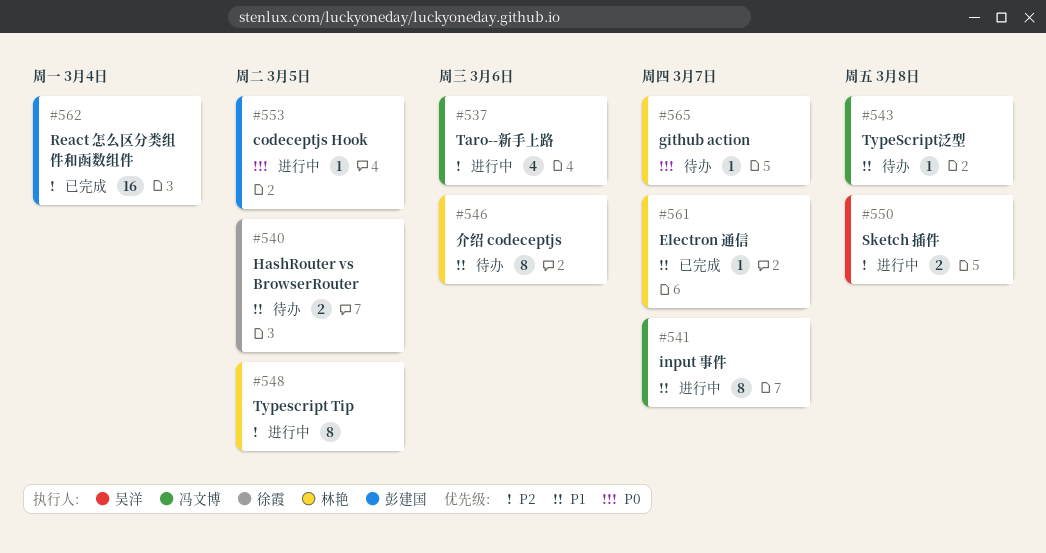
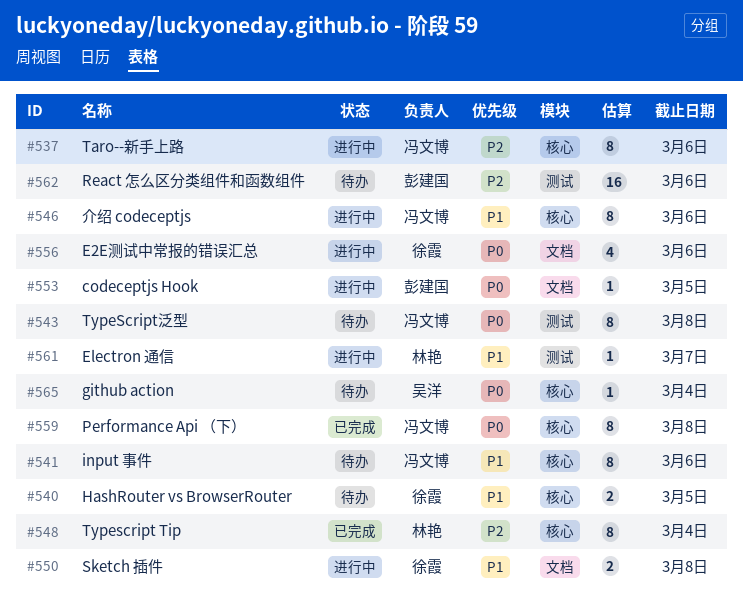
#537, estimate: 4 -> 8
#541, status: 进行中 -> 待办
#541, due: Mar 7 -> Mar 6
#543, priority: P1 -> P0
#543, estimate: 1 -> 8
#546, status: 待办 -> 进行中
#546, owner: 林艳 -> 冯文博
#548, status: 进行中 -> 已完成
#548, due: Mar 5 -> Mar 4
#550, owner: 吴洋 -> 徐霞
#550, priority: P2 -> P1
#556: none -> present
#559: none -> present
#561, status: 已完成 -> 进行中
#562, status: 已完成 -> 待办
#562, due: Mar 4 -> Mar 6
#565, owner: 林艳 -> 吴洋
#565, due: Mar 7 -> Mar 4

